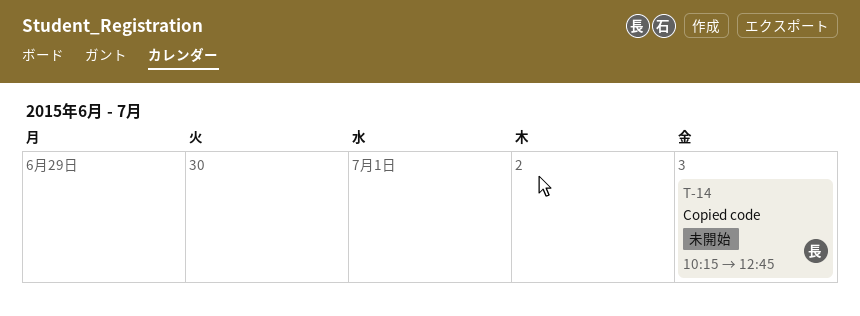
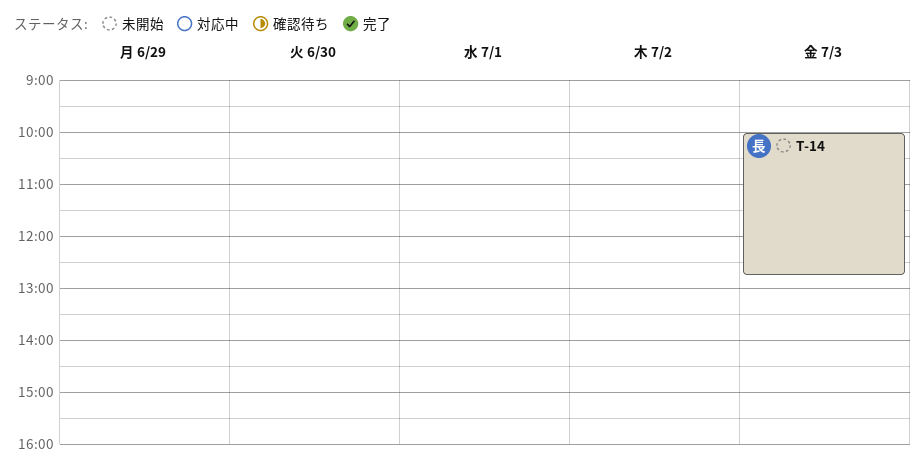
T-14, begins: 10:15 -> 10:00

